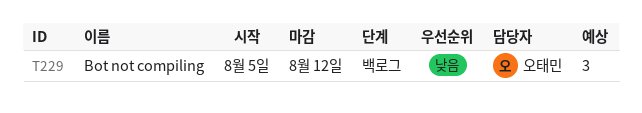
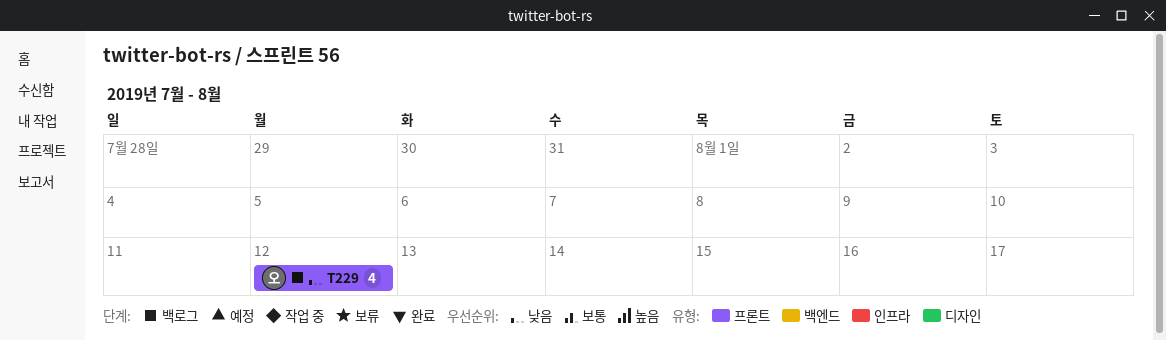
T229, estimate: 3 -> 4
T229, start: Aug 5 -> Aug 12

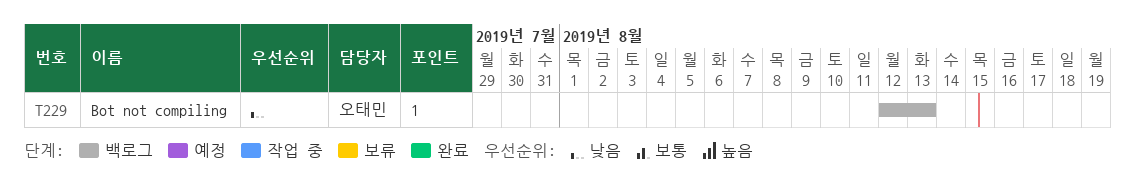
T229, estimate: 4 -> 1
T229, due: Aug 12 -> Aug 13

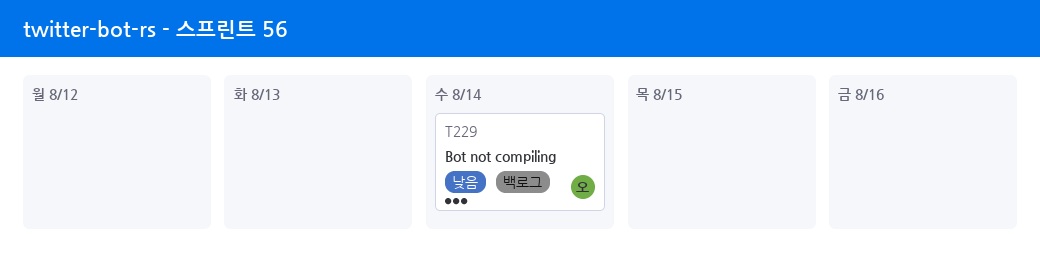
T229, estimate: 1 -> 3
T229, due: Aug 13 -> Aug 14

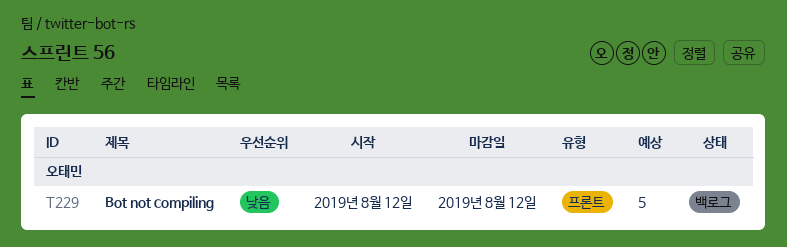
T229, estimate: 3 -> 5
T229, due: Aug 14 -> Aug 12

